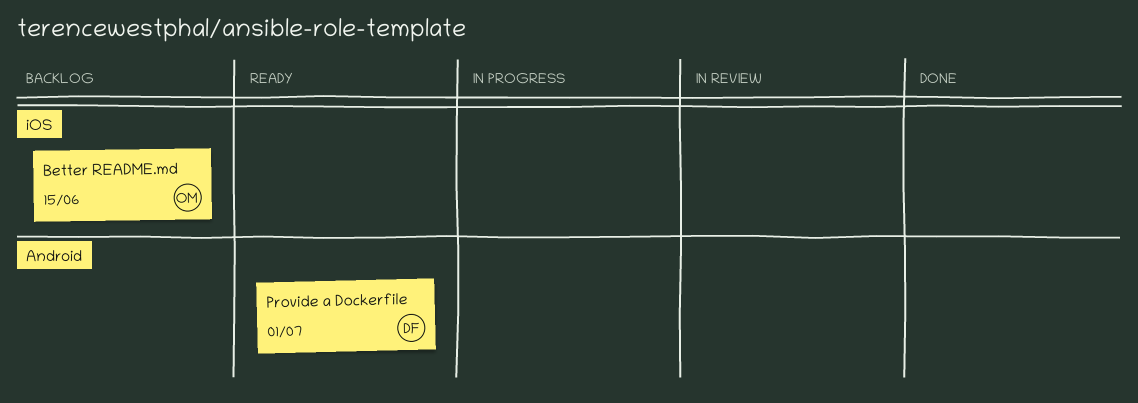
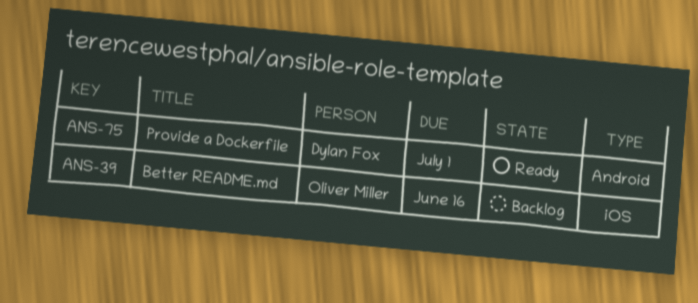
Better README.md, due: Jun 15 -> Jun 16

